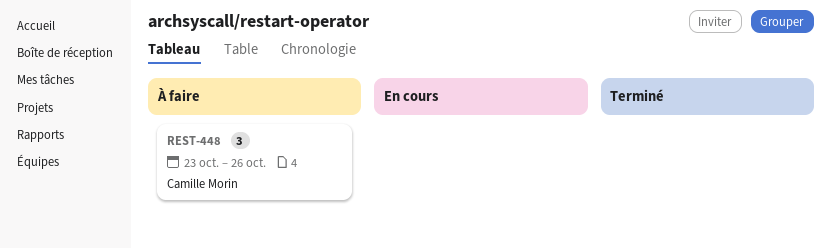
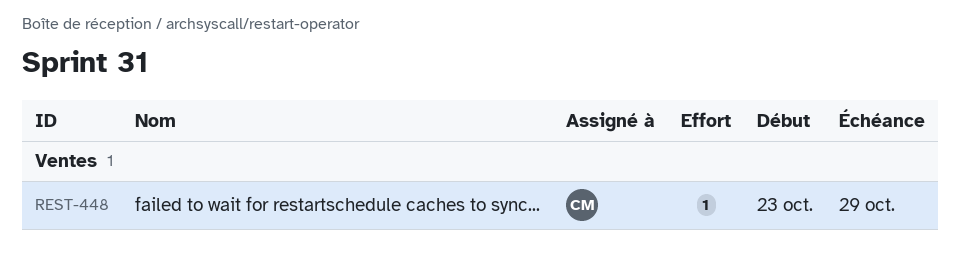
REST-448, estimate: 3 -> 1
REST-448, due: Oct 26 -> Oct 29

